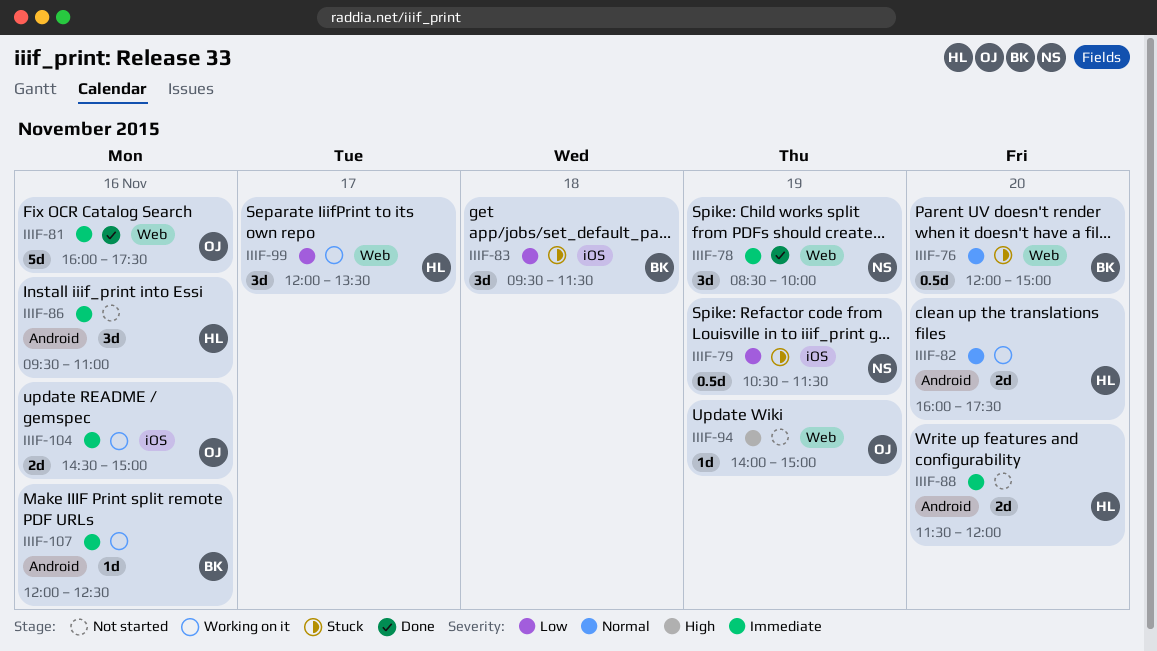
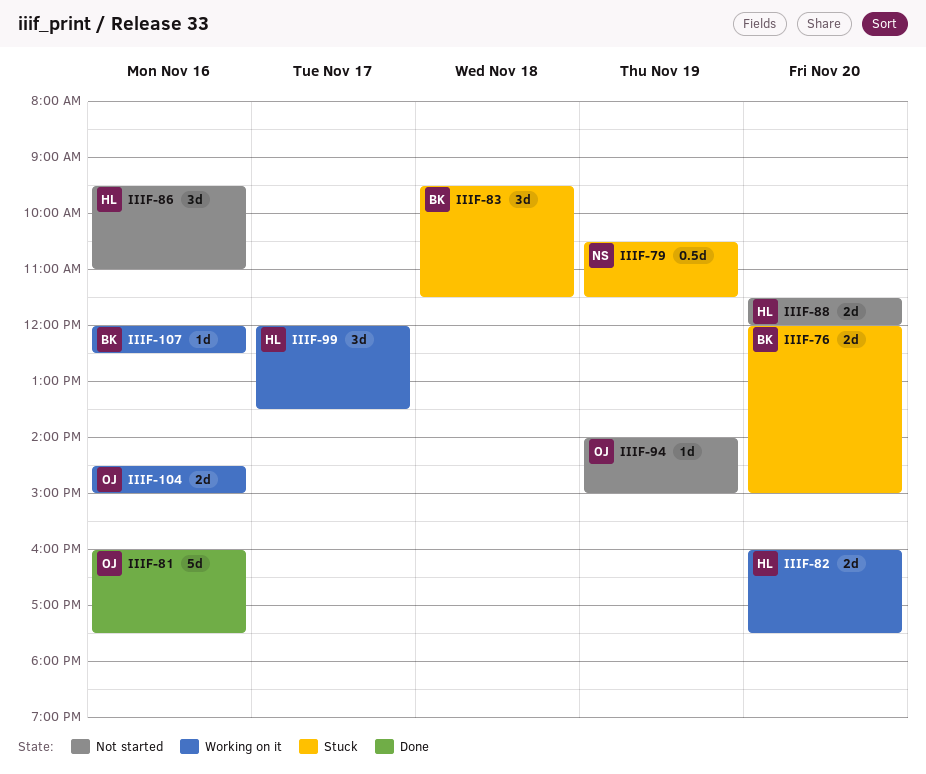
IIIF-76, estimate: 0.5d -> 2d
IIIF-78: present -> none

